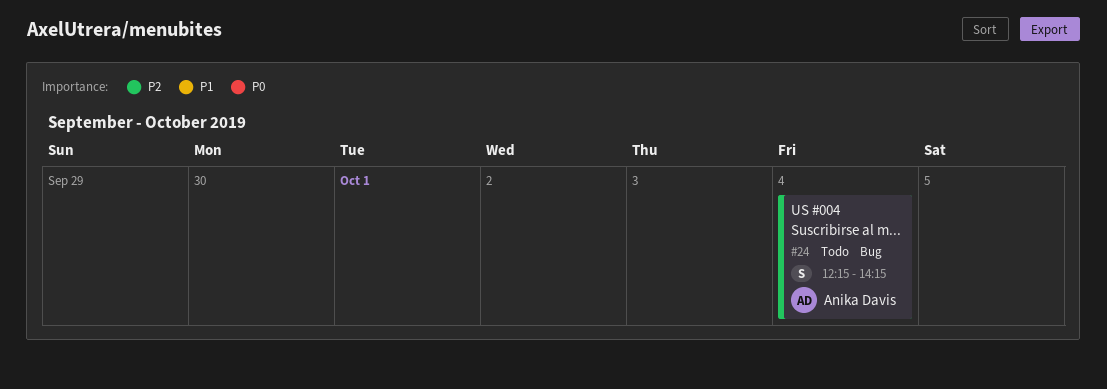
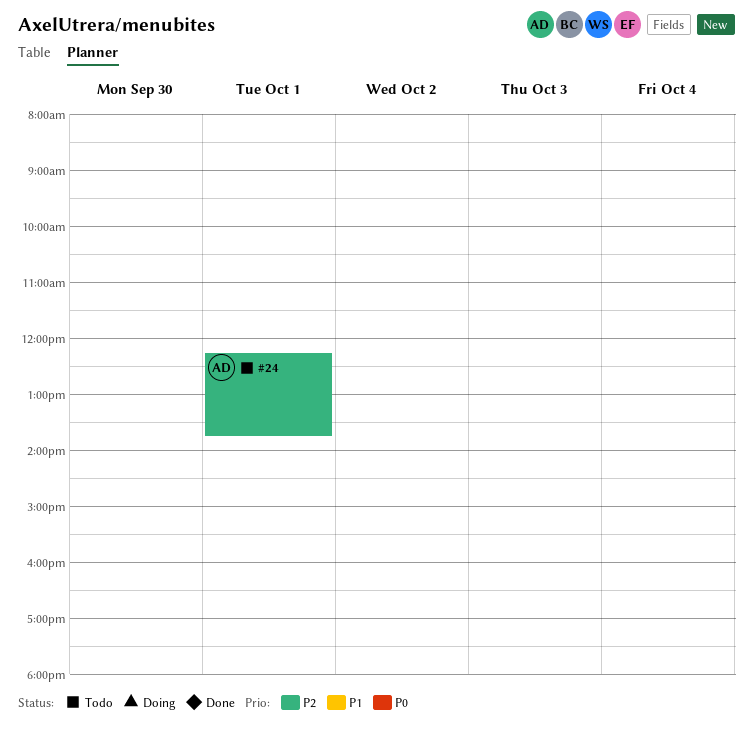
#24, day: Oct 4 -> Oct 1
#24, ends: 14:15 -> 13:45

